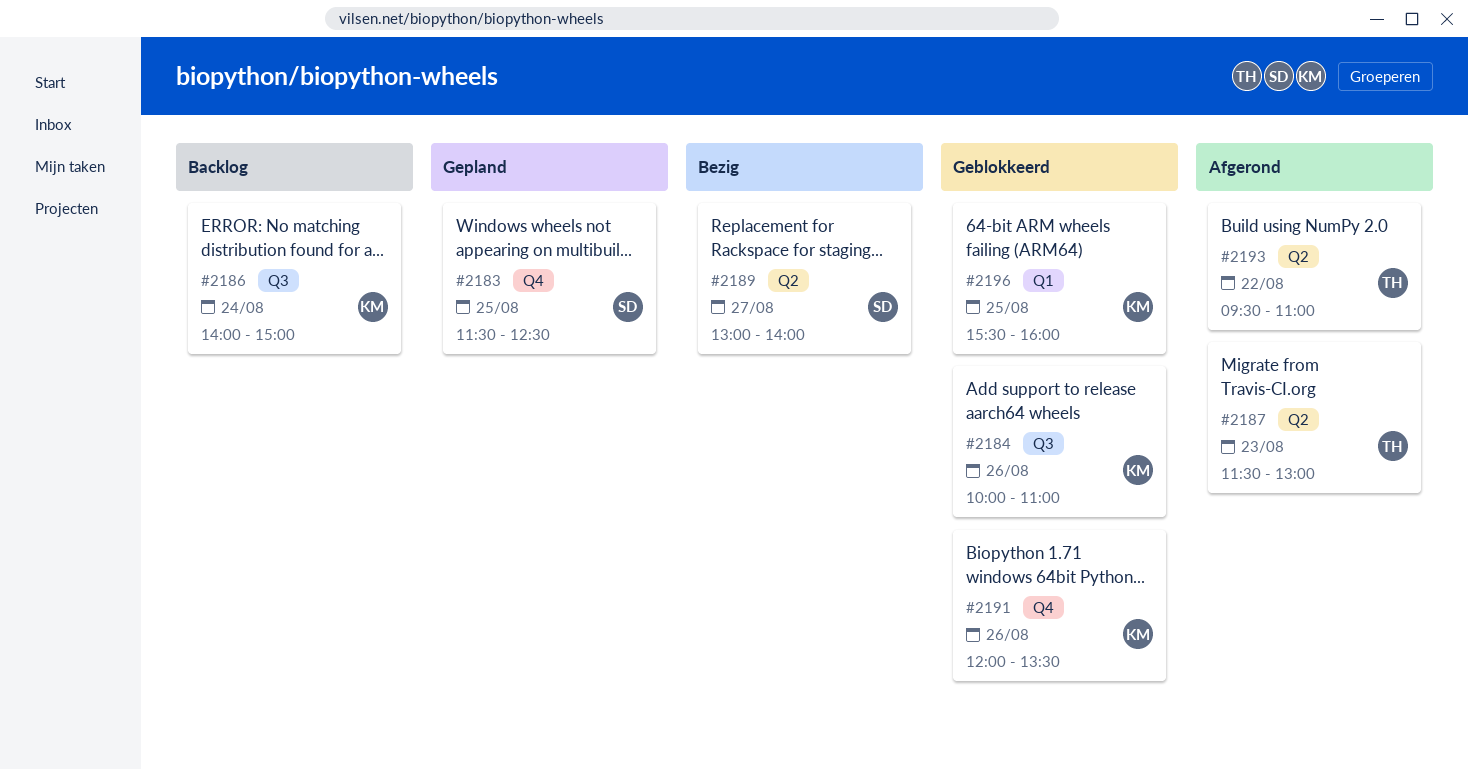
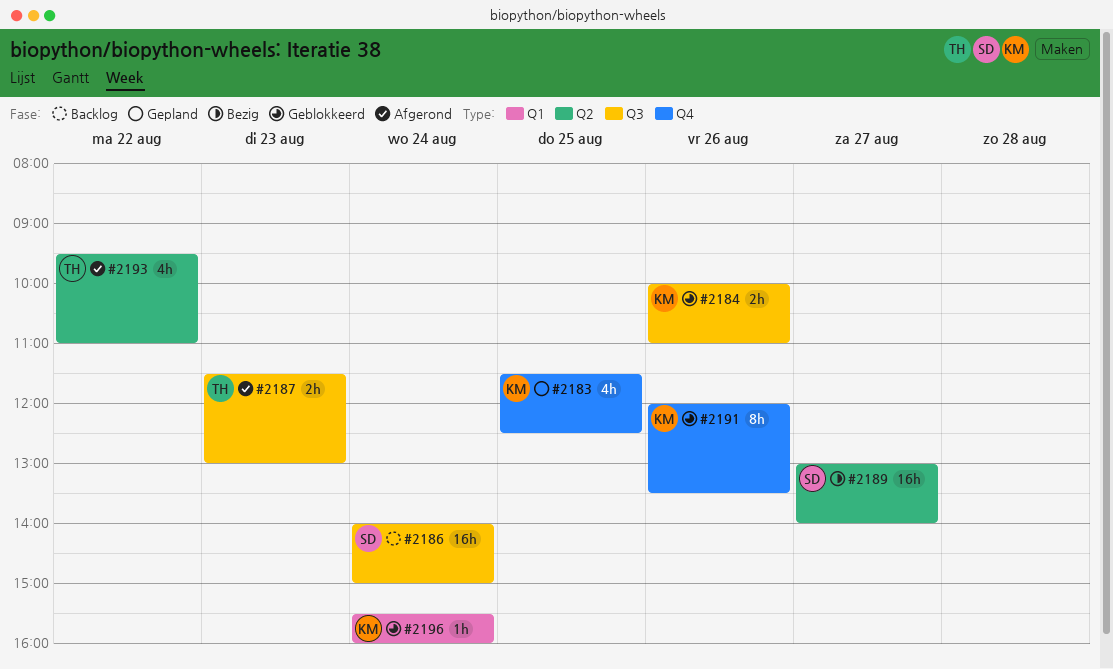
#2183, owner: SD -> KM
#2186, owner: KM -> SD
#2187, label: Q2 -> Q3
#2196, day: Aug 25 -> Aug 24

